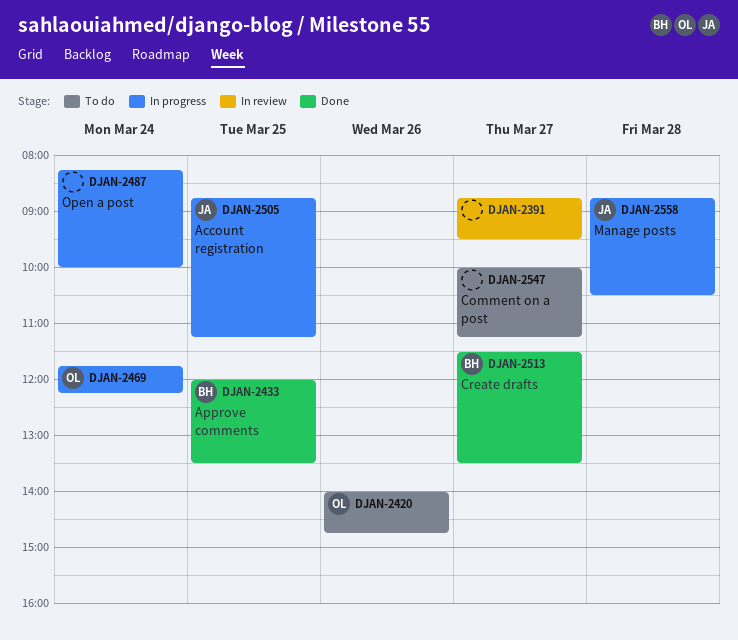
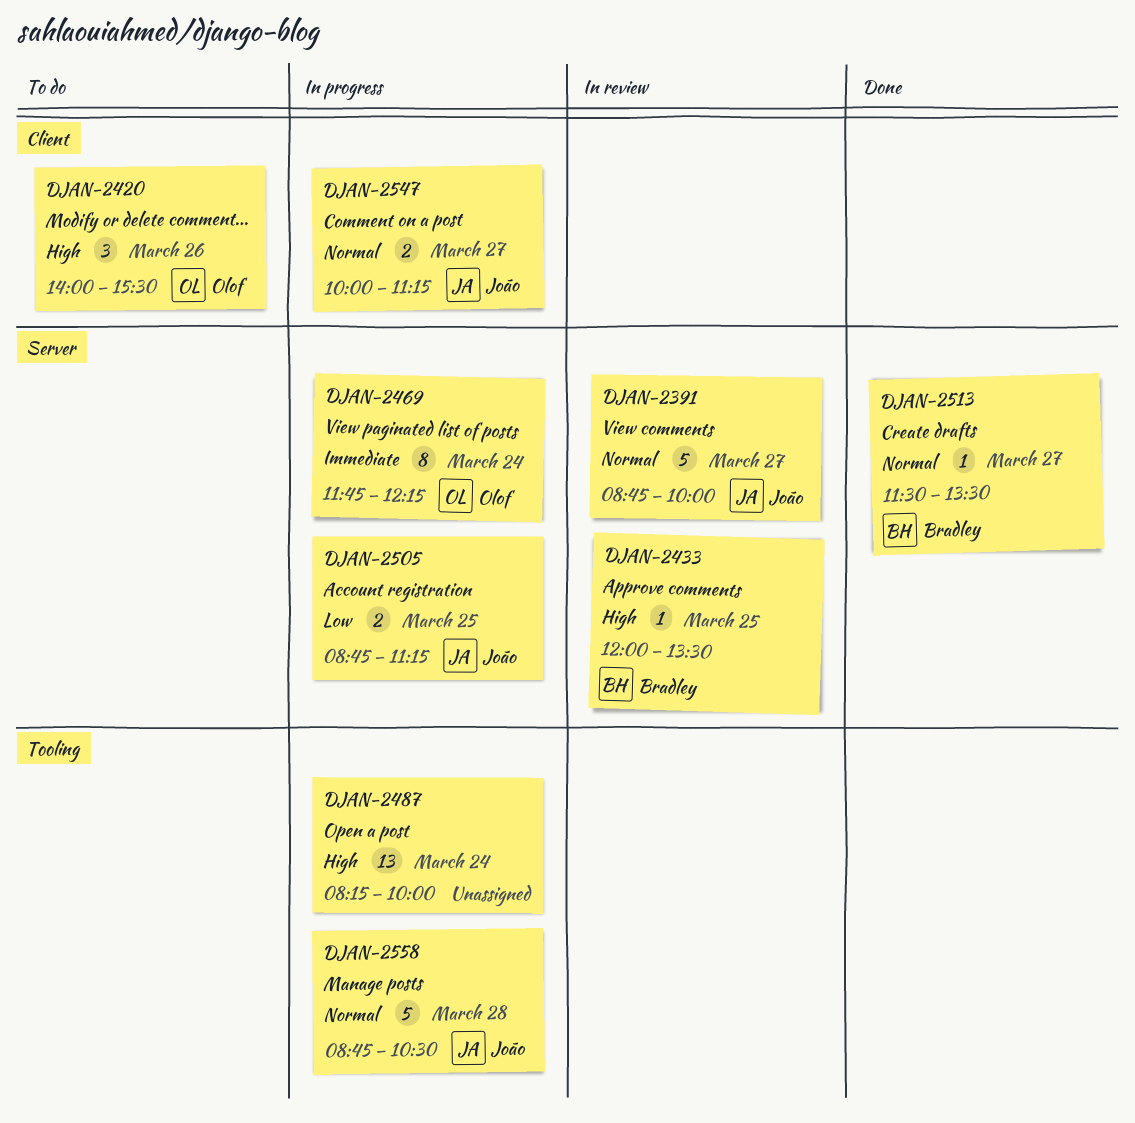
DJAN-2391, owner: none -> João
DJAN-2391, ends: 09:30 -> 10:00
DJAN-2420, ends: 14:45 -> 15:30
DJAN-2433, status: Done -> In review
DJAN-2547, status: To do -> In progress
DJAN-2547, owner: none -> João

